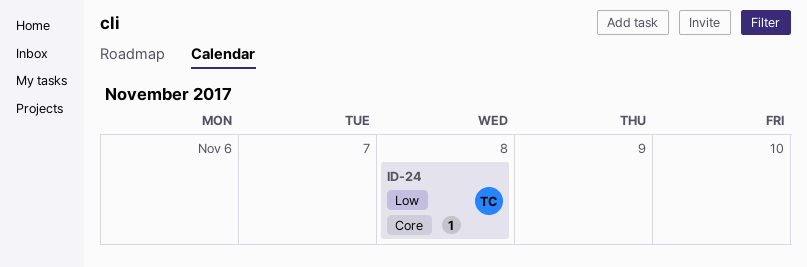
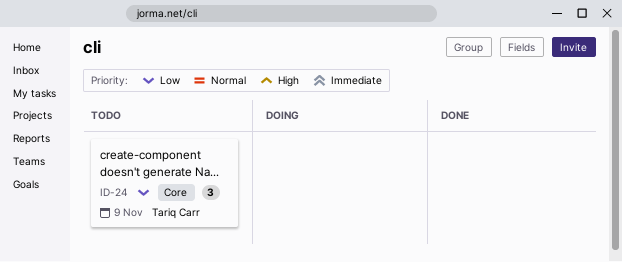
ID-24, estimate: 1 -> 3
ID-24, due: Nov 8 -> Nov 9

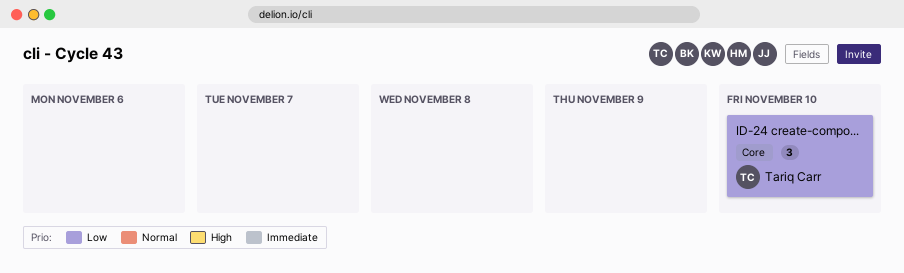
ID-24, due: Nov 9 -> Nov 10

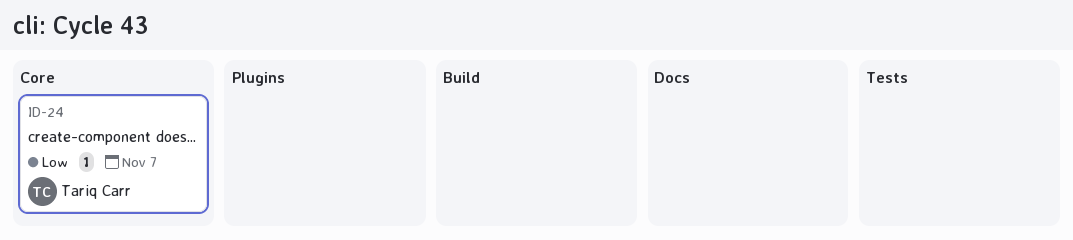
ID-24, estimate: 3 -> 1
ID-24, due: Nov 10 -> Nov 7

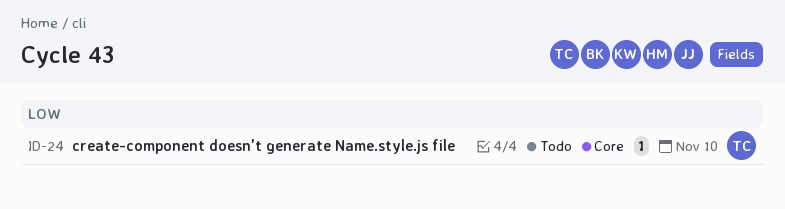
ID-24, due: Nov 7 -> Nov 10

